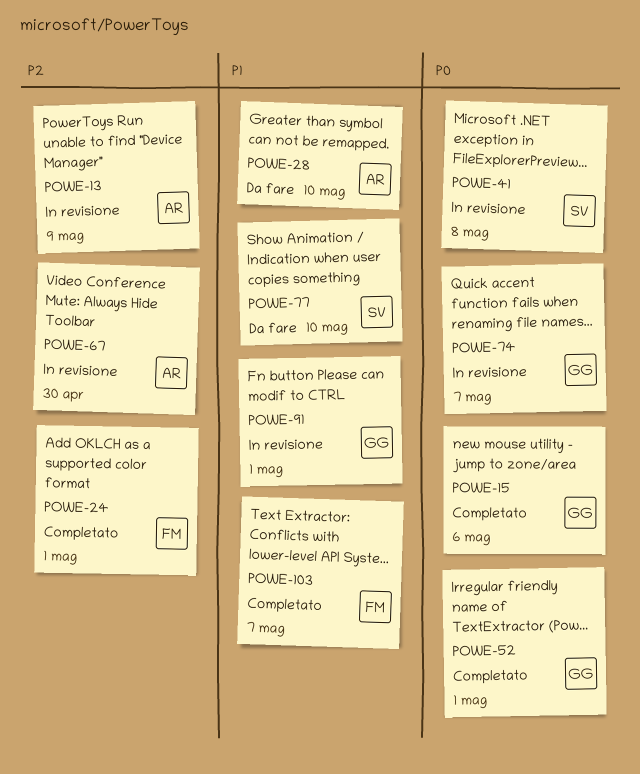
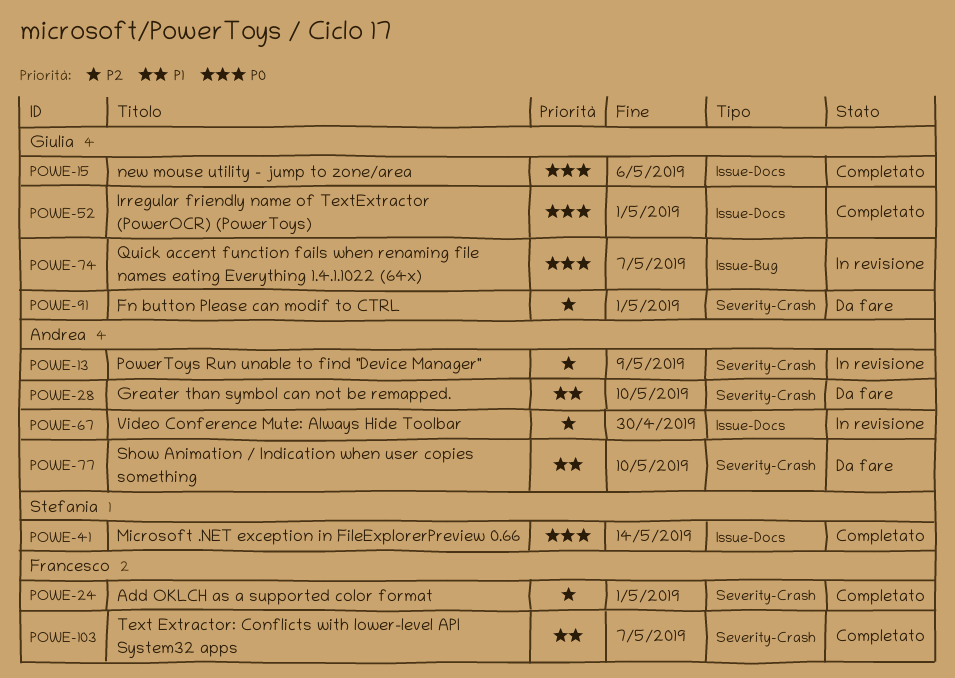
POWE-41, status: In revisione -> Completato
POWE-41, due: May 8 -> May 14
POWE-77, owner: Stefania -> Andrea
POWE-91, status: In revisione -> Da fare
POWE-91, priority: P1 -> P2

